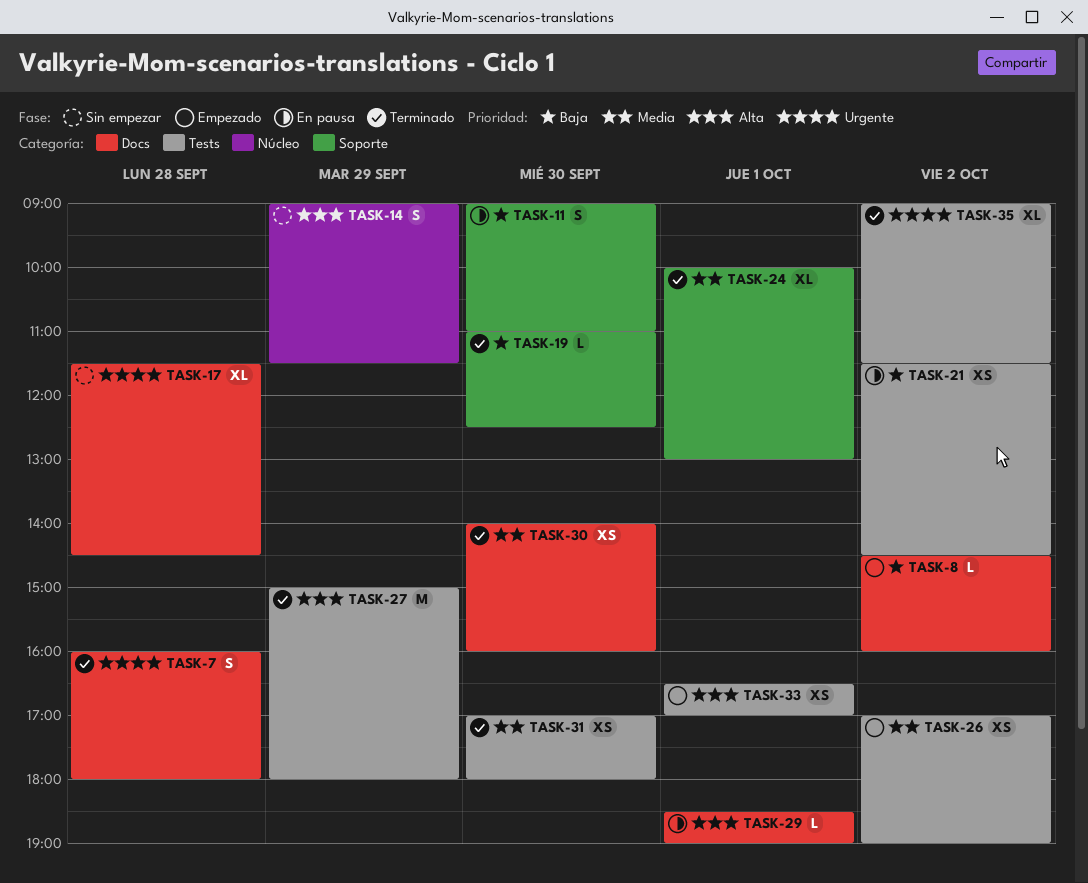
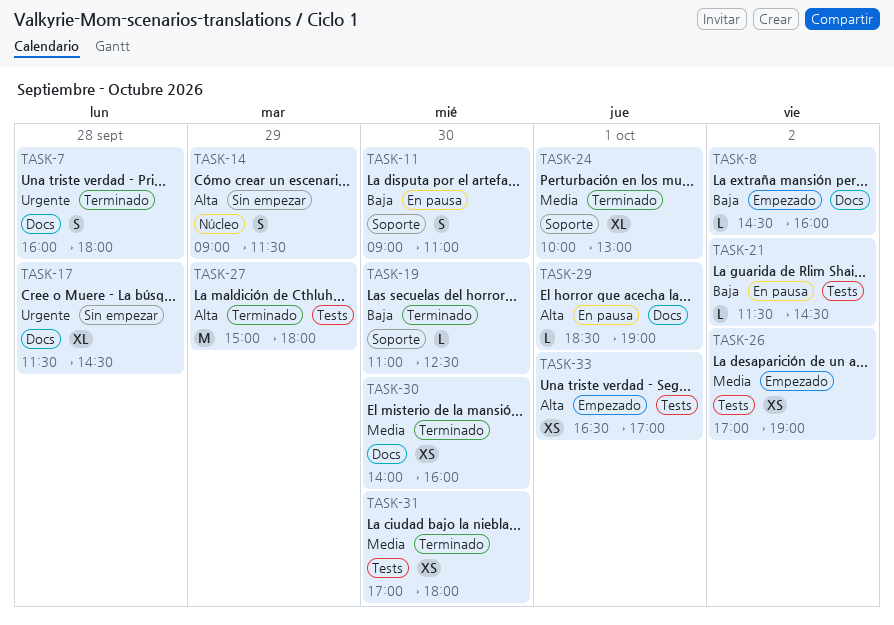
TASK-21, estimate: XS -> L
TASK-35: present -> none

